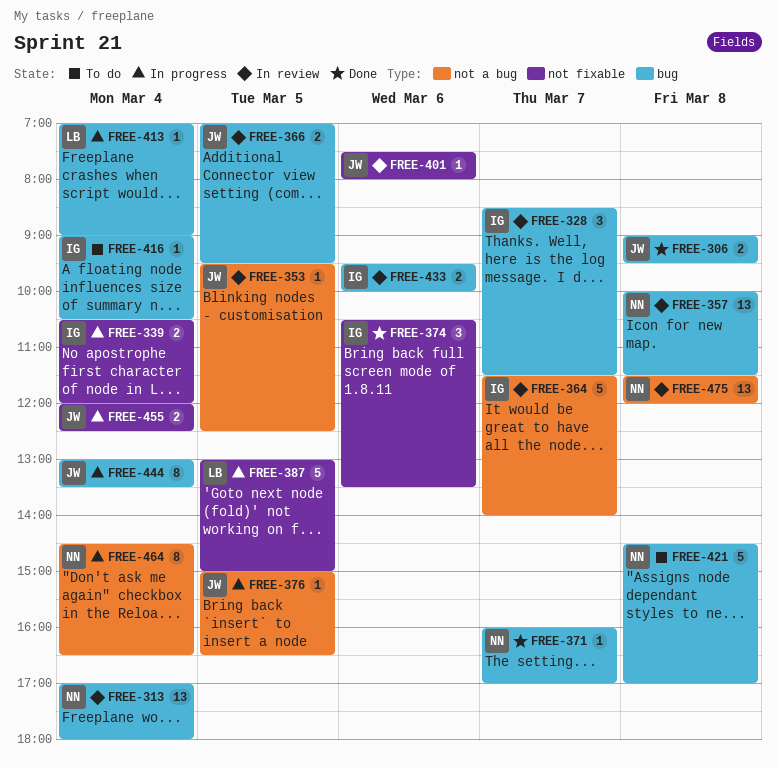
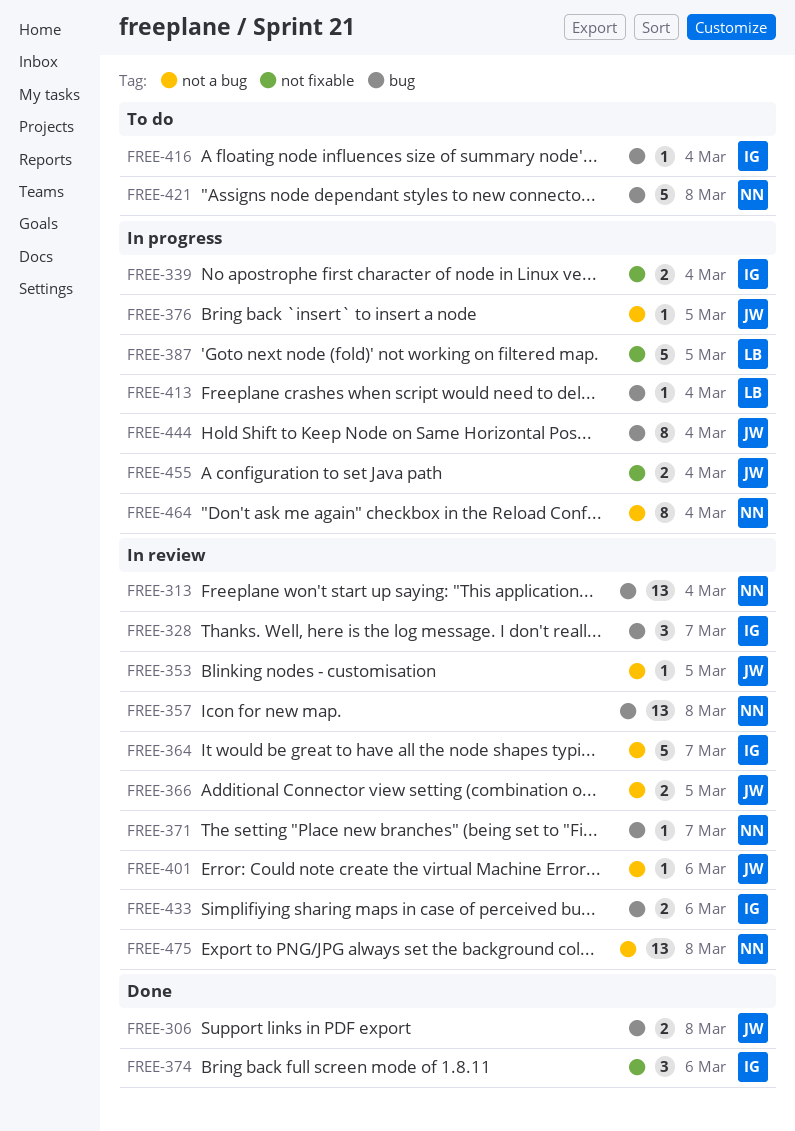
FREE-366, label: bug -> not a bug
FREE-371, status: Done -> In review
FREE-401, label: not fixable -> not a bug

